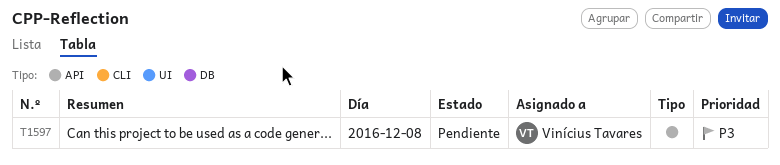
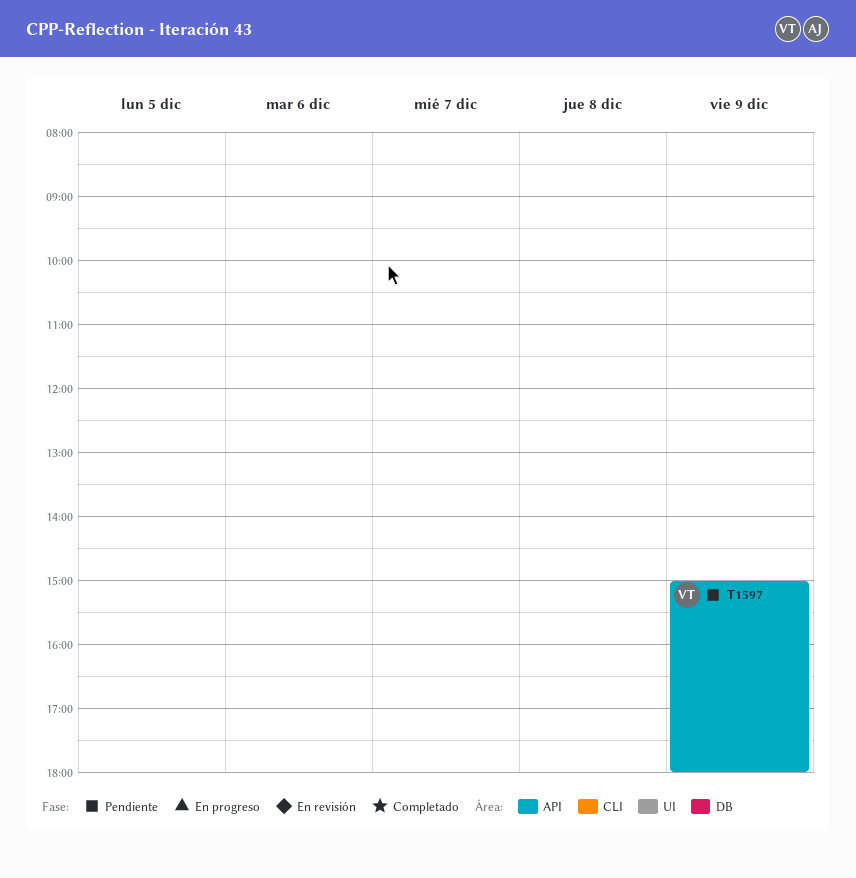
T1597, day: Dec 8 -> Dec 9

